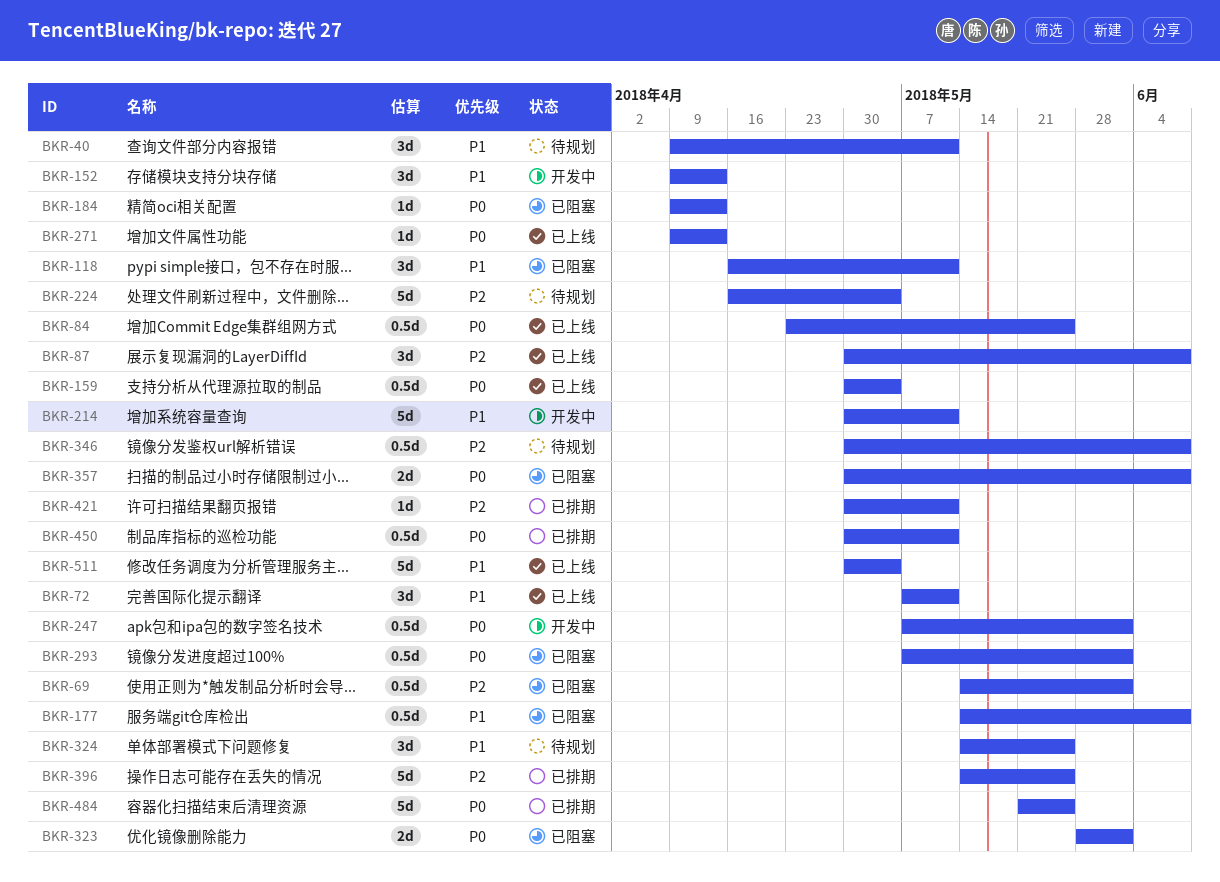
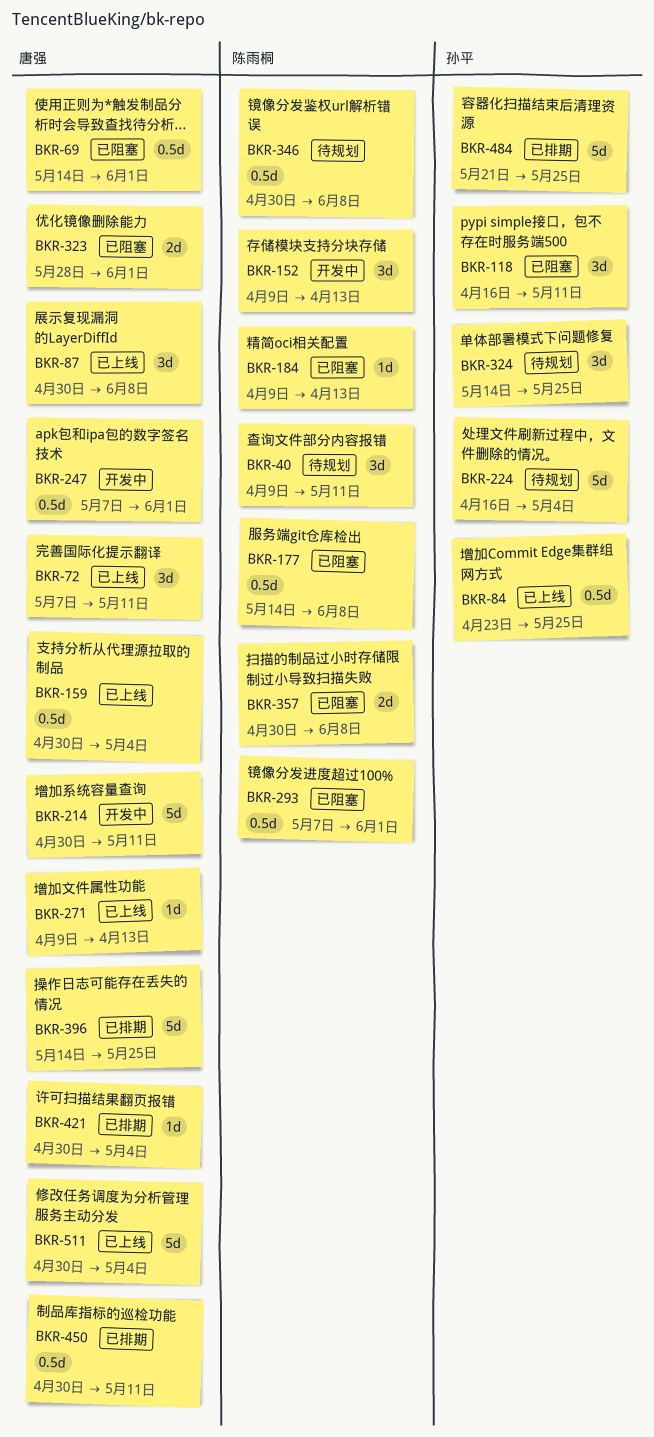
BKR-421, due: May 11 -> May 4

